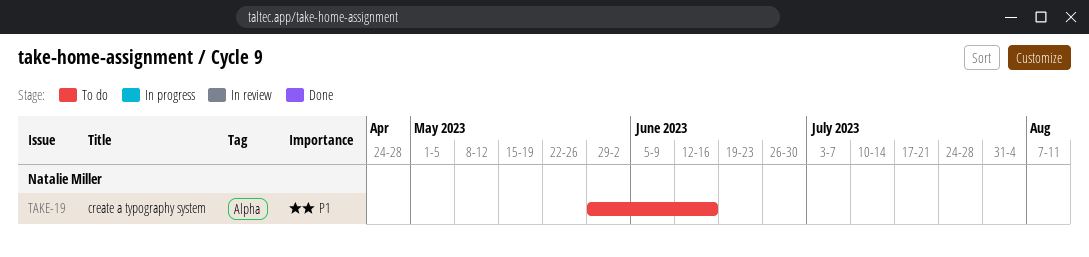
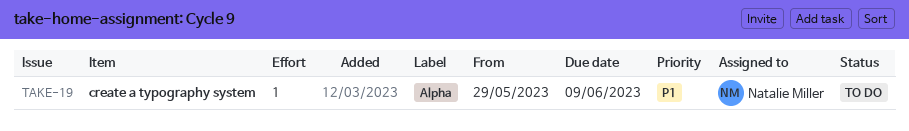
TAKE-19, due: Jun 16 -> Jun 9

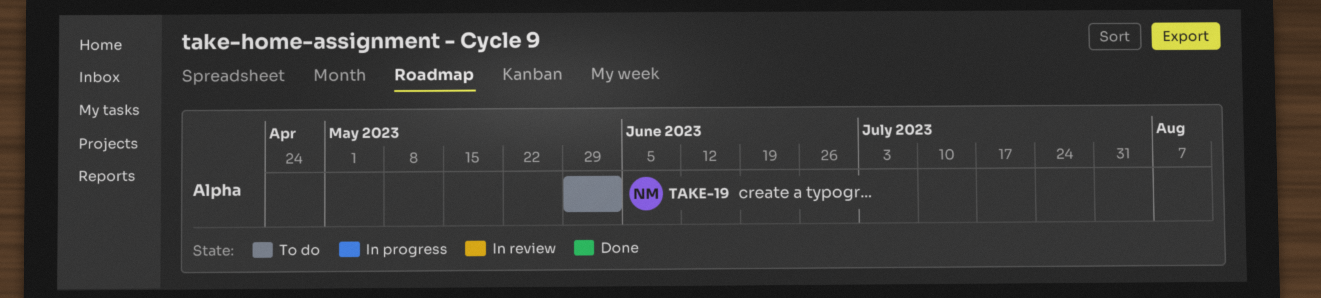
TAKE-19, due: Jun 9 -> Jun 2

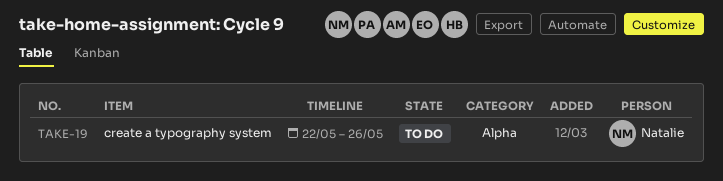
TAKE-19, start: May 29 -> May 22
TAKE-19, due: Jun 2 -> May 26

